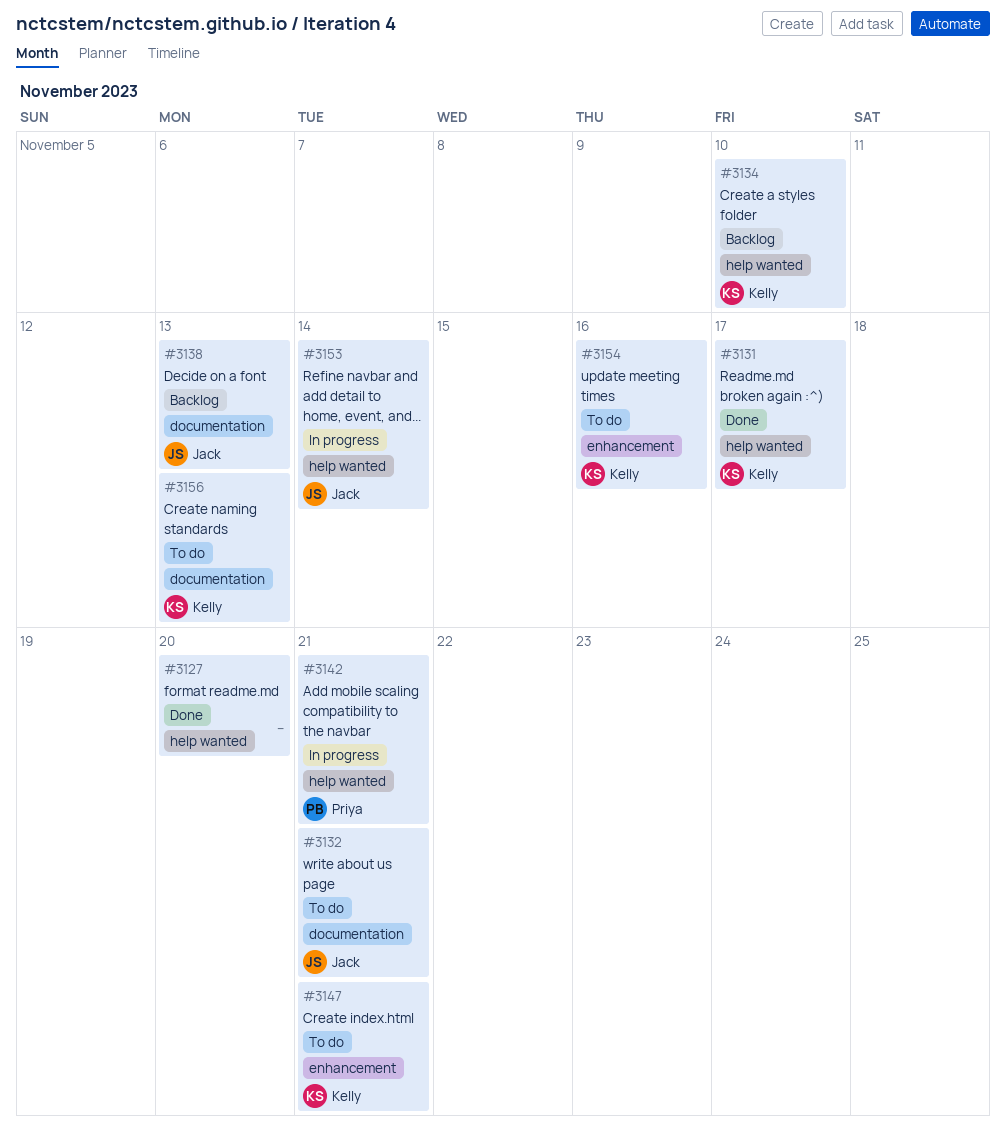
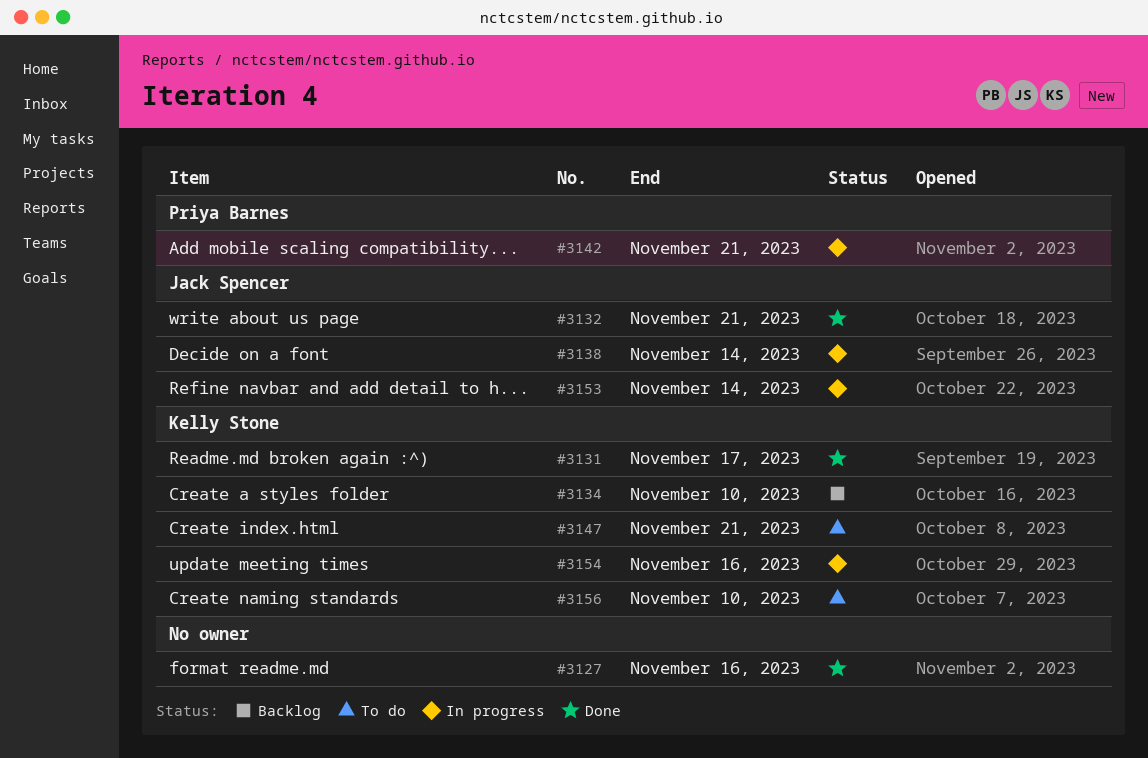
#3127, due: Nov 20 -> Nov 16
#3132, status: To do -> Done
#3138, status: Backlog -> In progress
#3138, due: Nov 13 -> Nov 14
#3154, status: To do -> In progress
#3156, due: Nov 13 -> Nov 10

